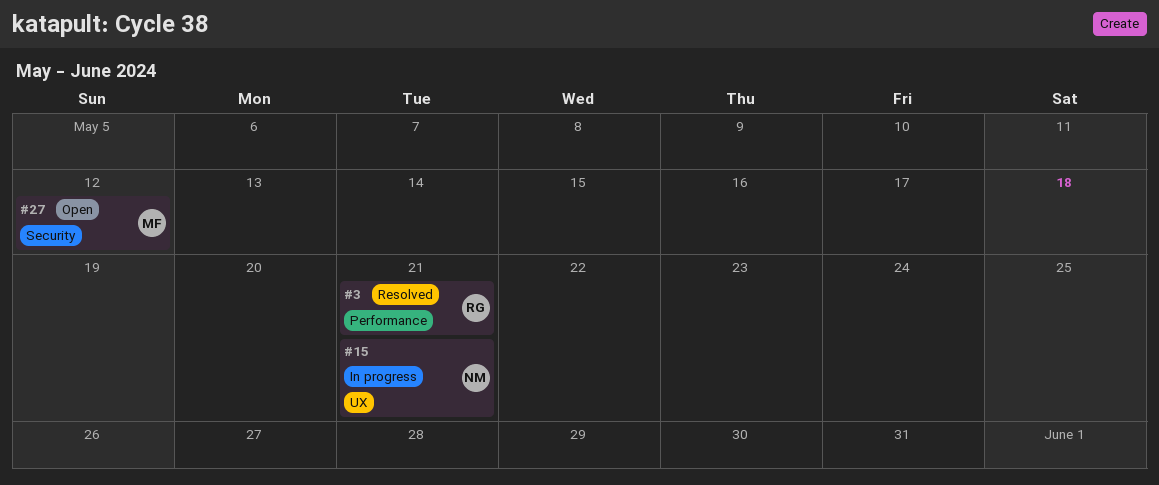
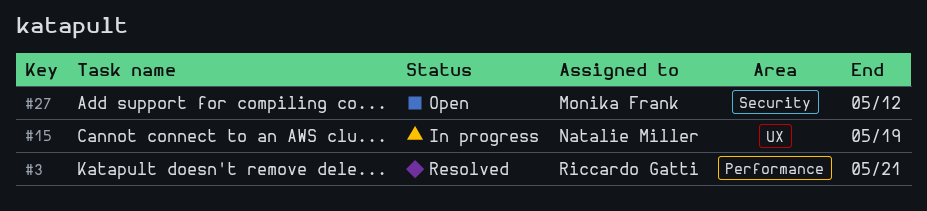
#15, due: May 21 -> May 19

